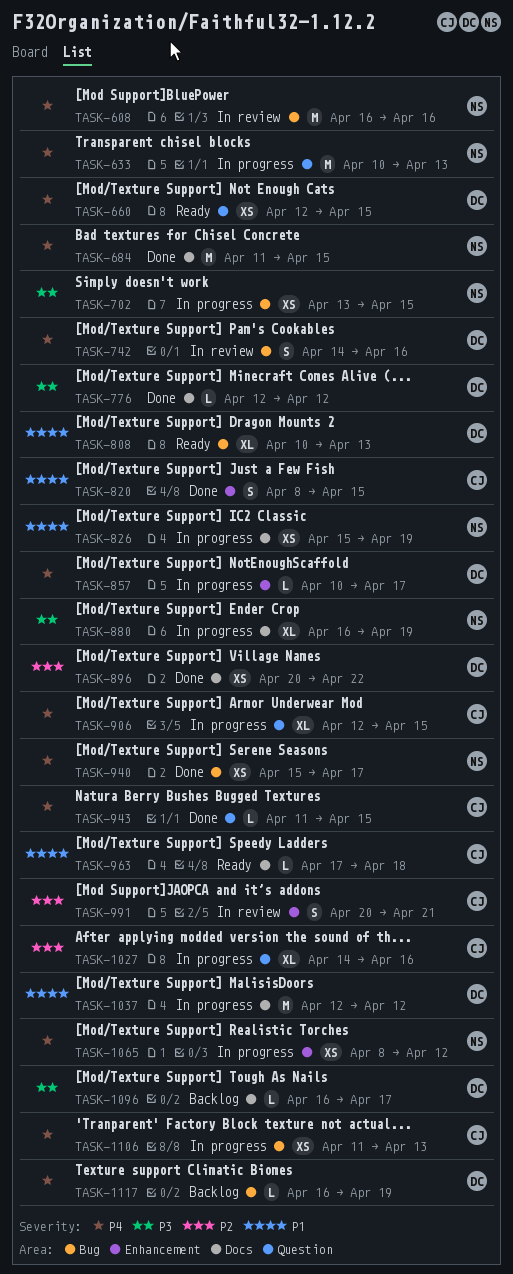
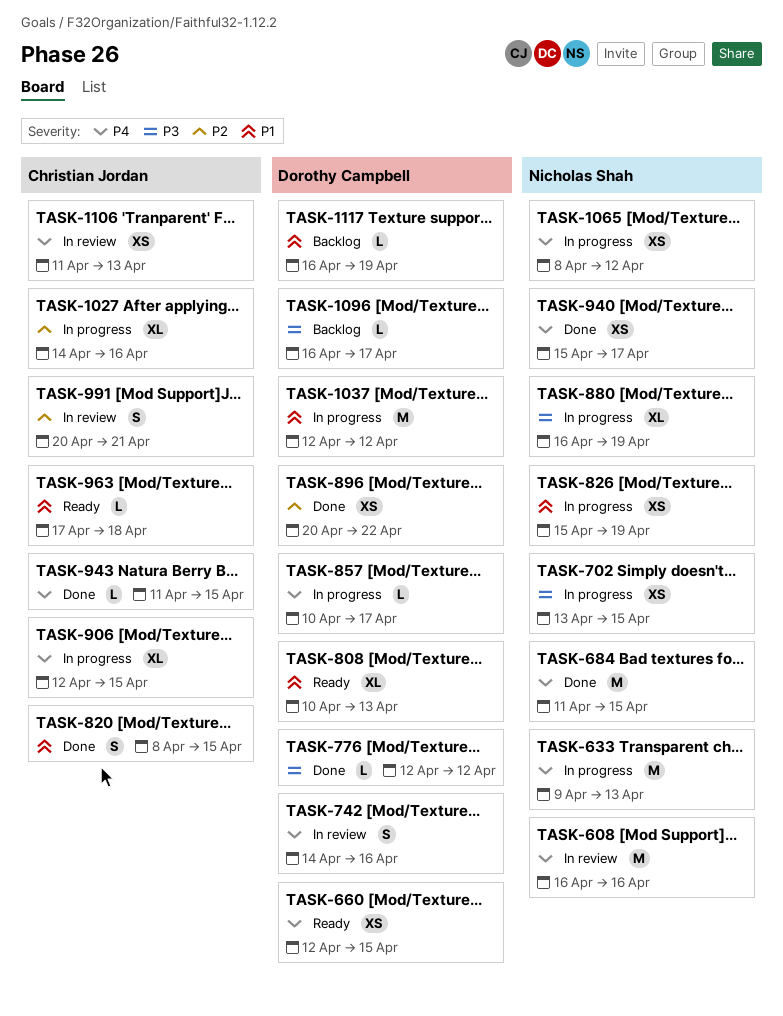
TASK-633, start: Apr 10 -> Apr 9
TASK-1106, status: In progress -> In review
TASK-1117, priority: P4 -> P1

